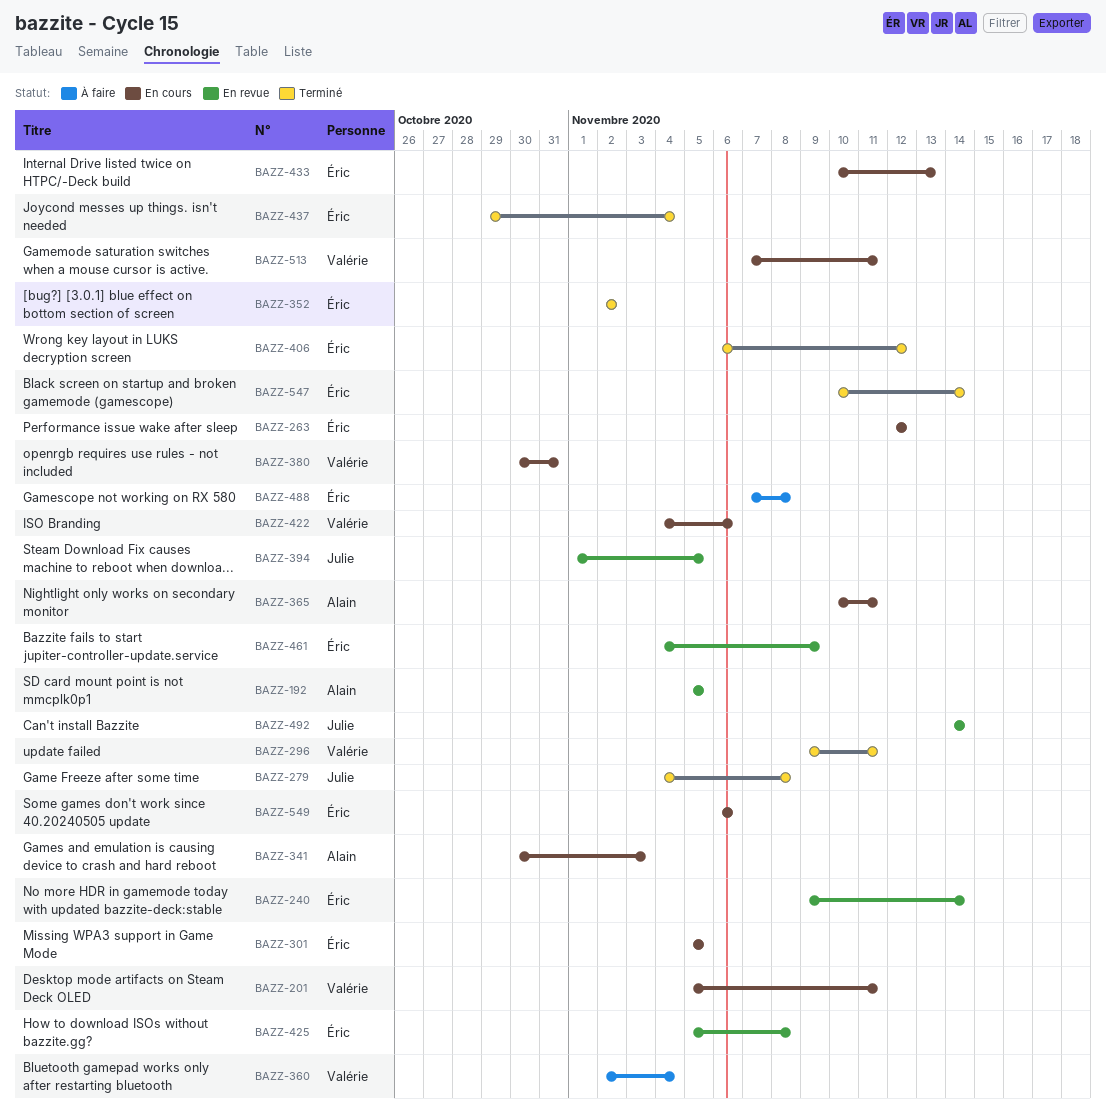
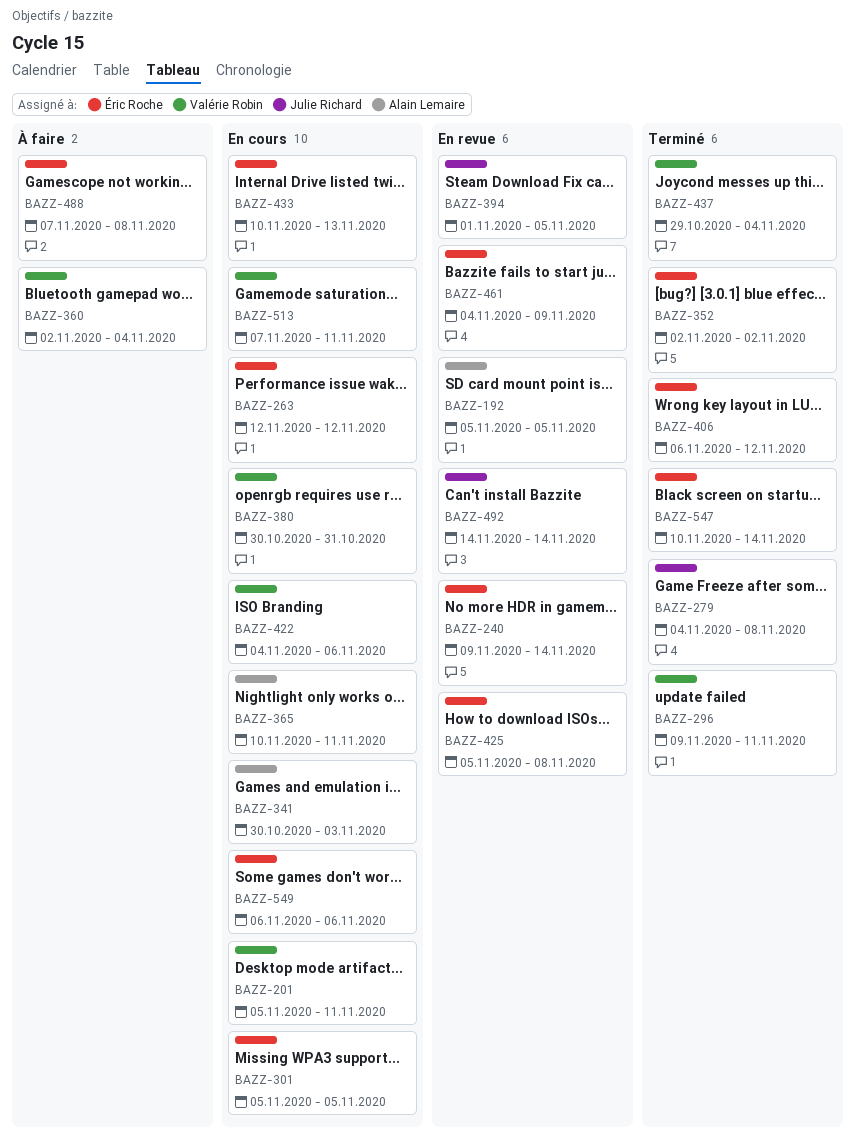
BAZZ-437, owner: Éric Roche -> Valérie Robin

